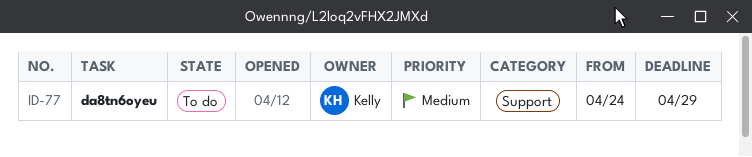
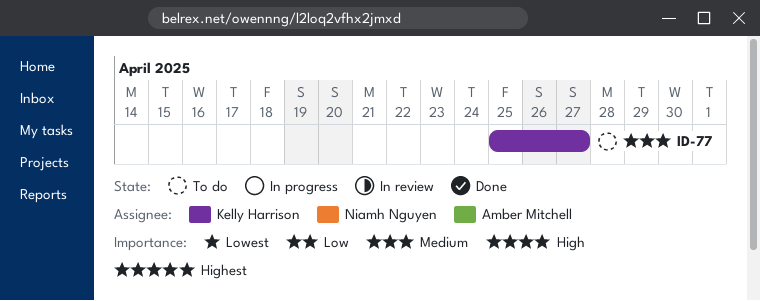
ID-77, start: Apr 24 -> Apr 25
ID-77, due: Apr 29 -> Apr 27

